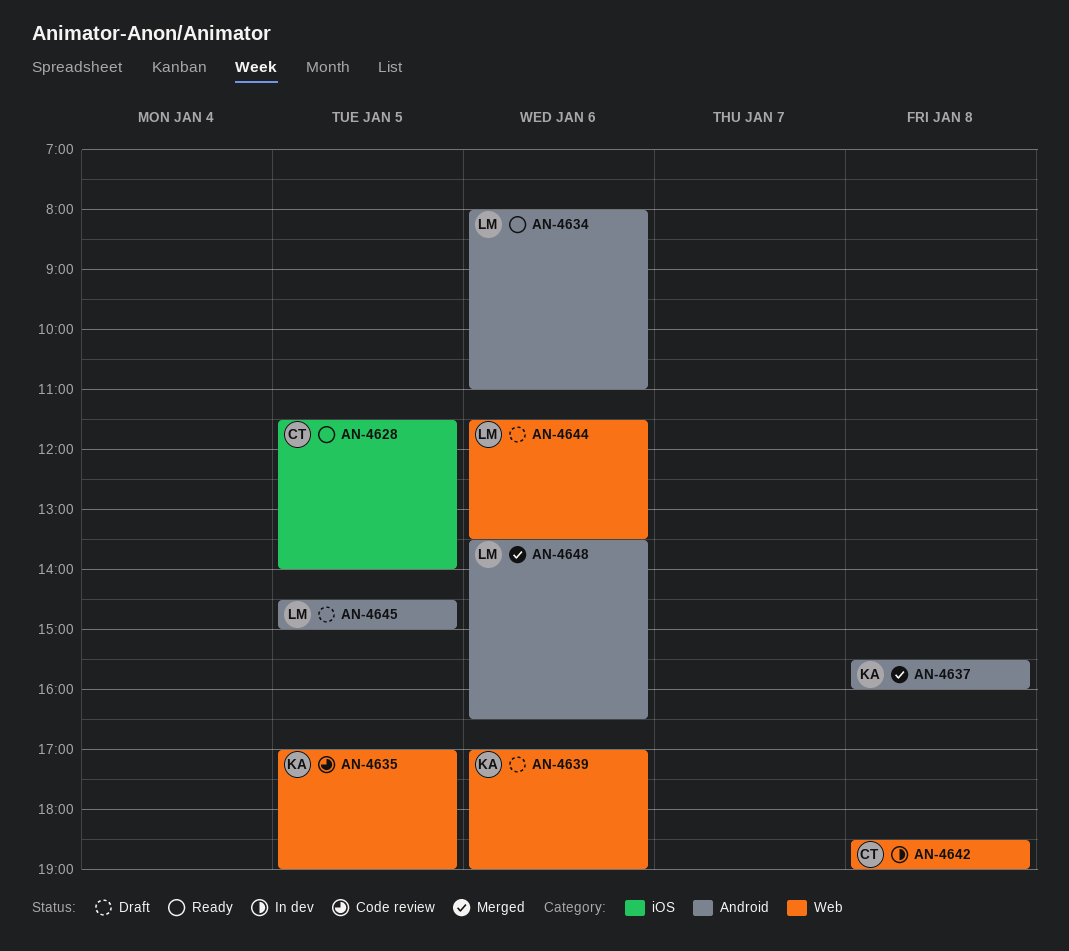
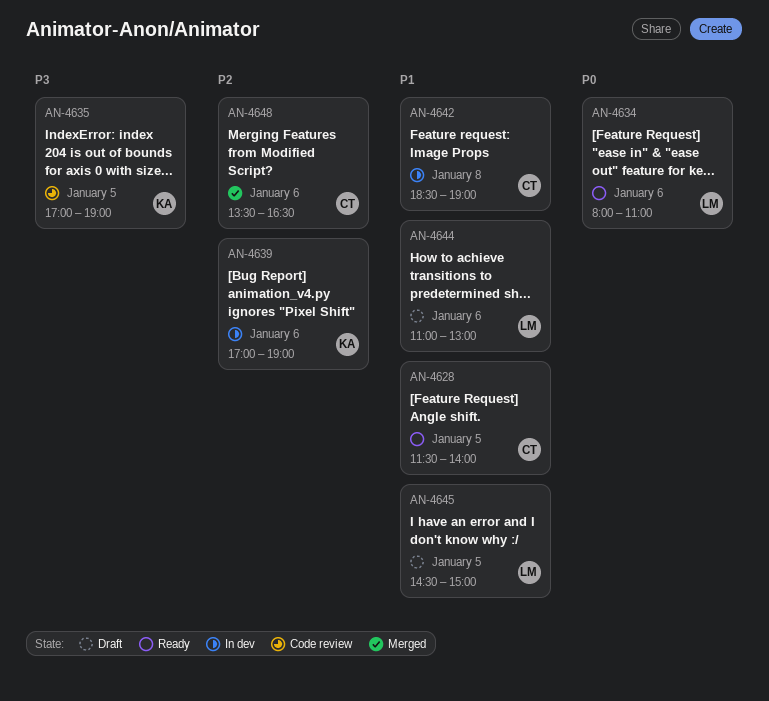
AN-4637: present -> none
AN-4639, status: Draft -> In dev
AN-4644, begins: 11:30 -> 11:00
AN-4644, ends: 13:30 -> 13:00
AN-4648, owner: LM -> CT

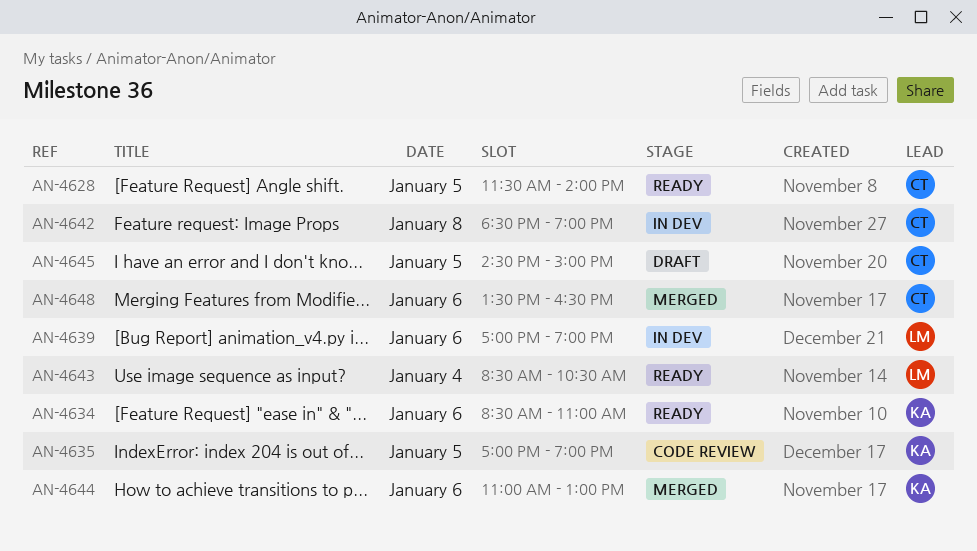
AN-4634, owner: LM -> KA
AN-4634, begins: 08:00 -> 08:30
AN-4639, owner: KA -> LM
AN-4643: none -> present
AN-4644, status: Draft -> Merged
AN-4644, owner: LM -> KA
AN-4645, owner: LM -> CT

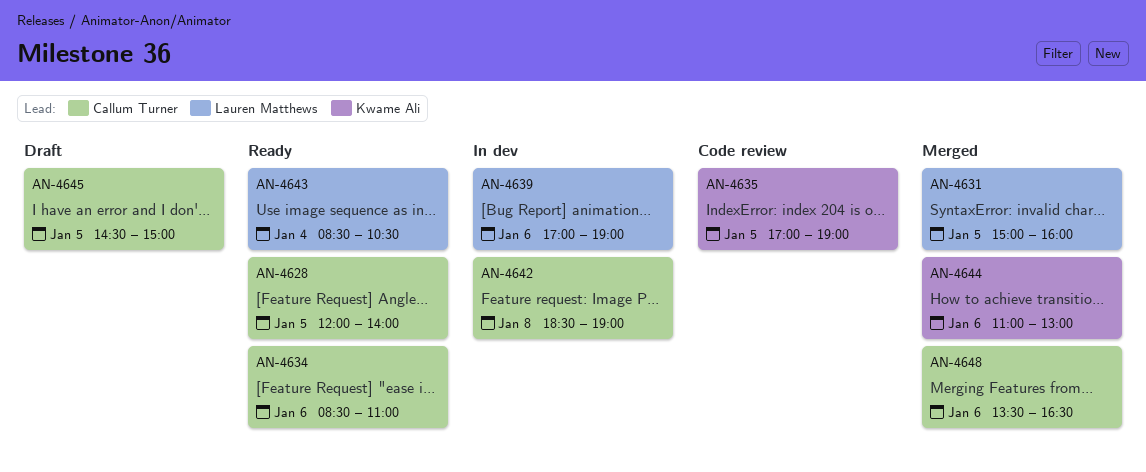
AN-4628, begins: 11:30 -> 12:00
AN-4631: none -> present
AN-4634, owner: Kwame Ali -> Callum Turner

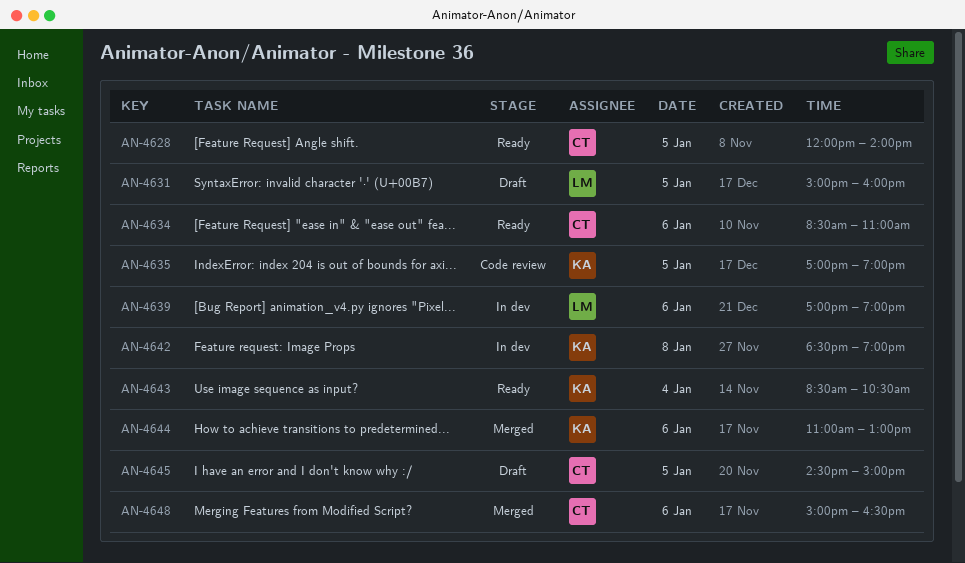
AN-4631, status: Merged -> Draft
AN-4642, owner: Callum Turner -> Kwame Ali
AN-4643, owner: Lauren Matthews -> Kwame Ali
AN-4648, begins: 13:30 -> 15:00

